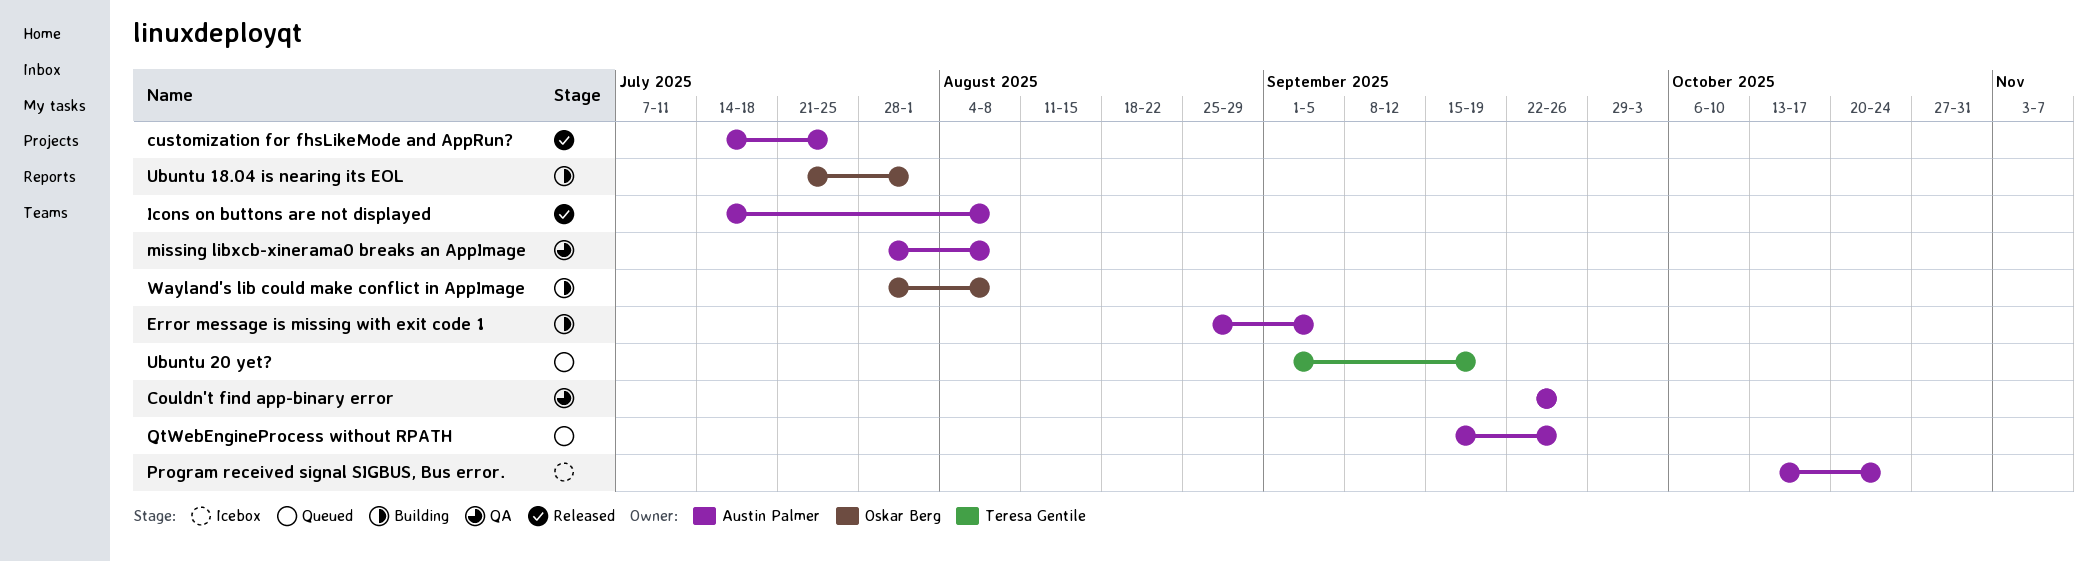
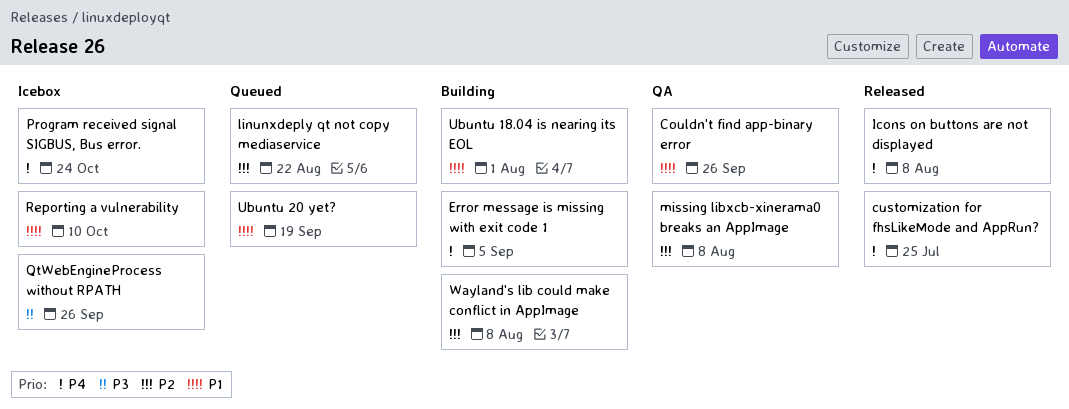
linunxdeply qt not copy mediaservice: none -> present
QtWebEngineProcess without RPATH, status: Queued -> Icebox
Reporting a vulnerability: none -> present

